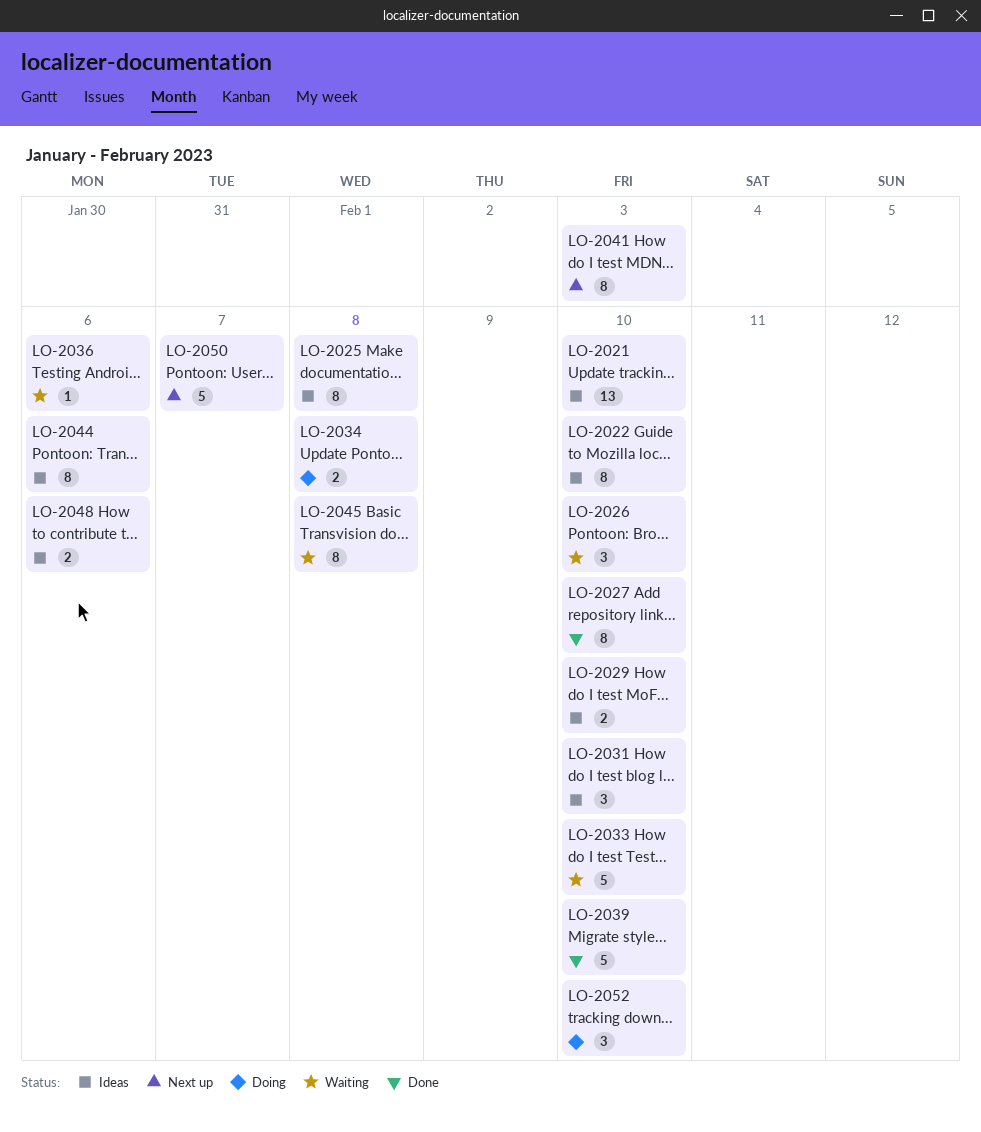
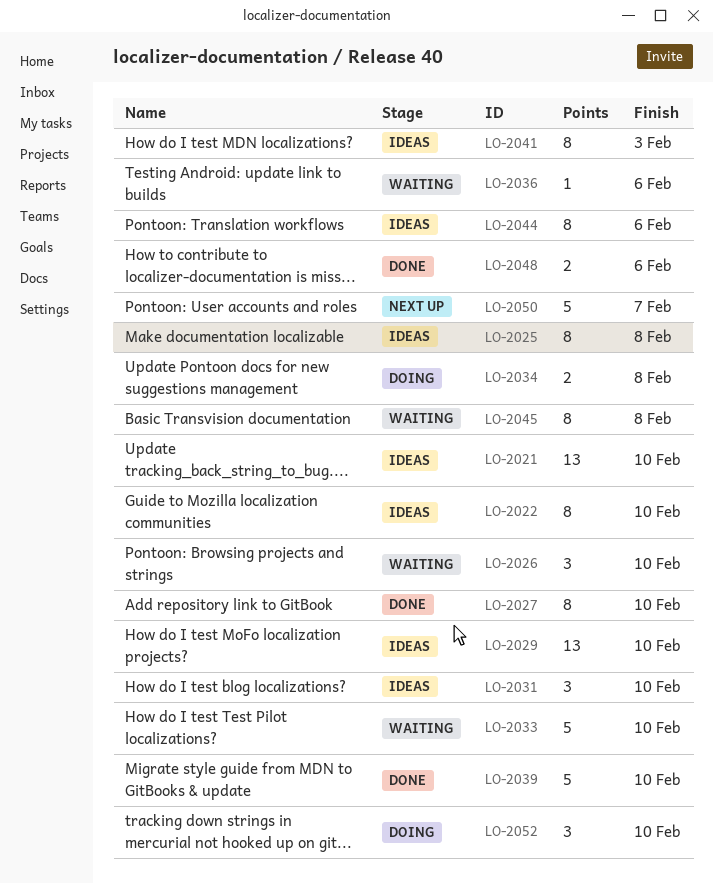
LO-2029, estimate: 2 -> 13
LO-2041, status: Next up -> Ideas
LO-2048, status: Ideas -> Done

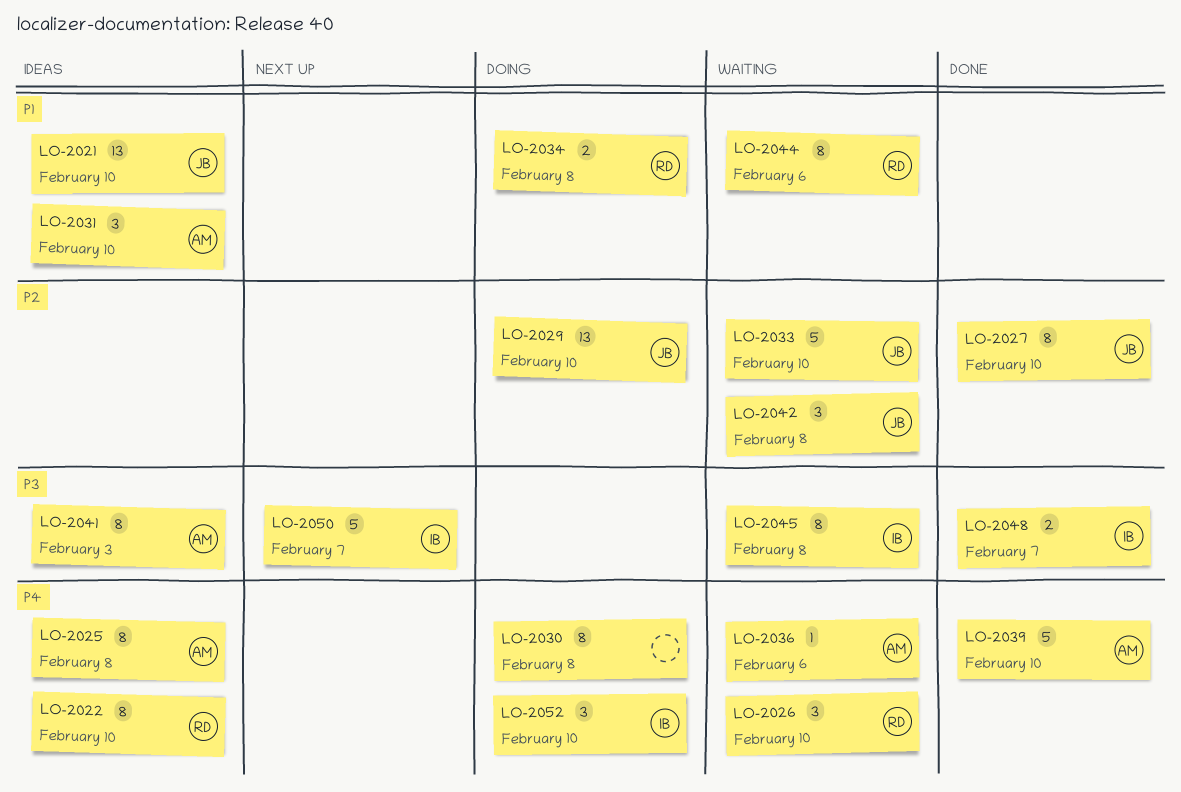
LO-2029, status: Ideas -> Doing
LO-2030: none -> present
LO-2042: none -> present
LO-2044, status: Ideas -> Waiting
LO-2048, due: Feb 6 -> Feb 7

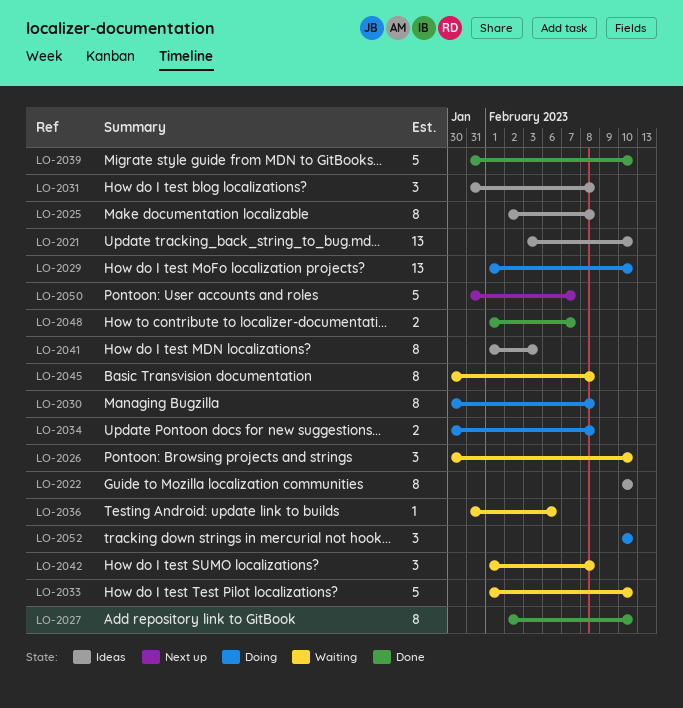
LO-2031, due: Feb 10 -> Feb 8
LO-2044: present -> none

